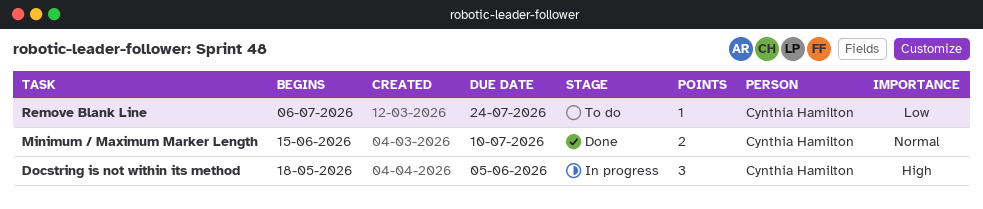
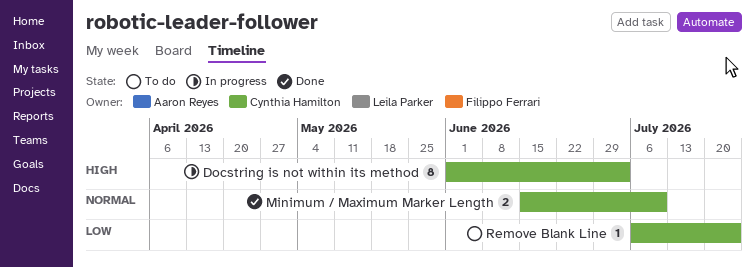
Docstring is not within its method, estimate: 3 -> 8
Docstring is not within its method, start: May 18 -> Jun 1
Docstring is not within its method, due: Jun 5 -> Jul 3

